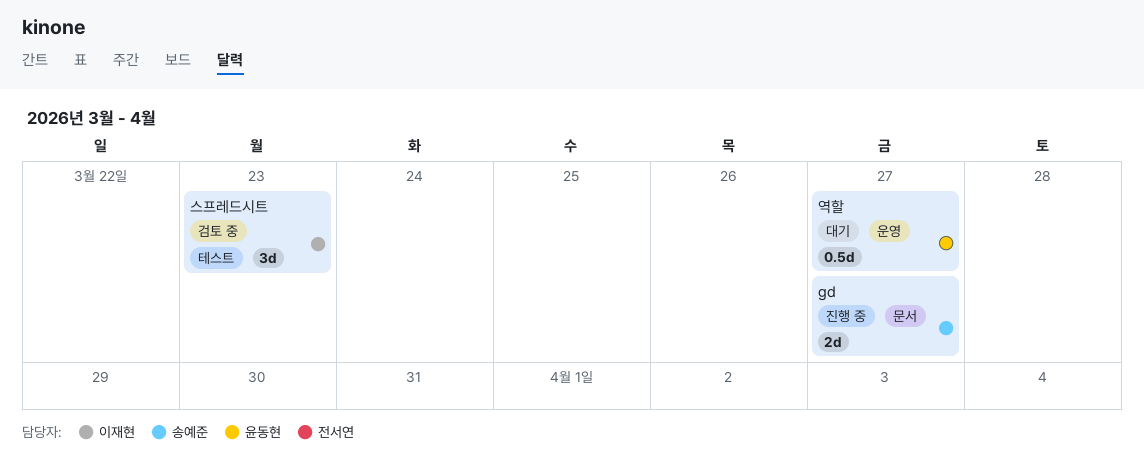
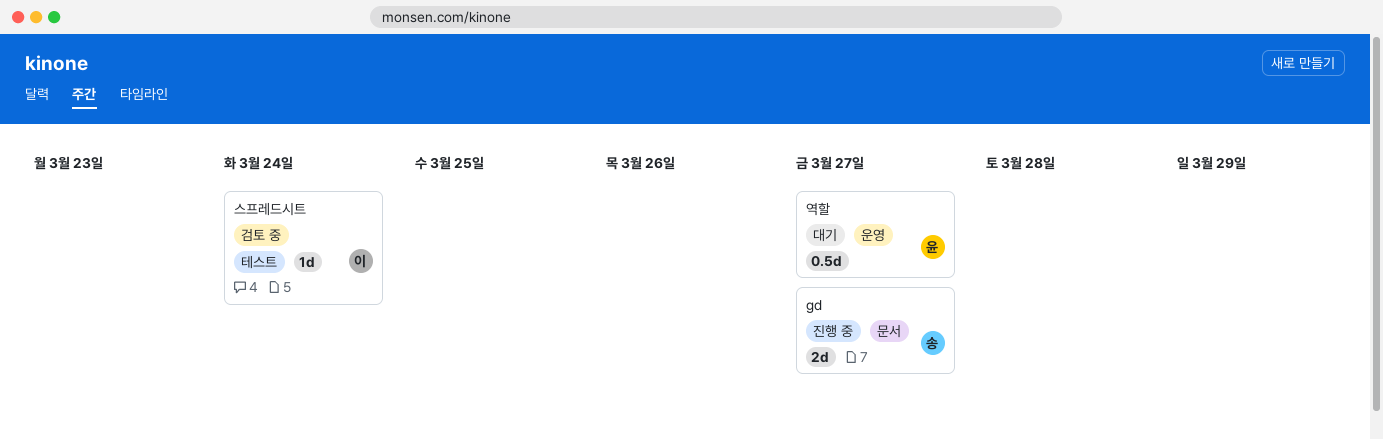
스프레드시트, estimate: 3d -> 1d
스프레드시트, due: Mar 23 -> Mar 24

